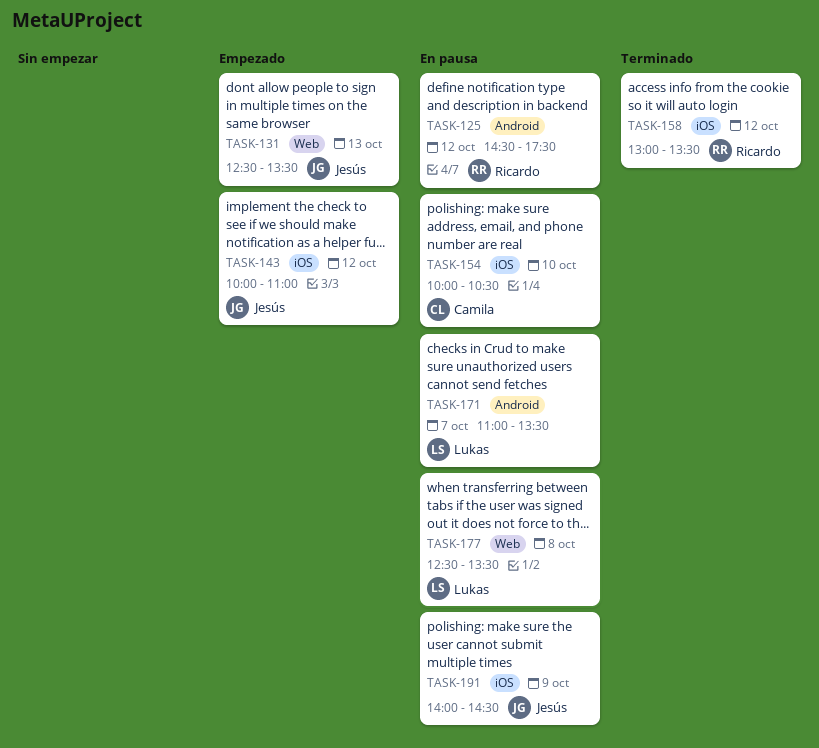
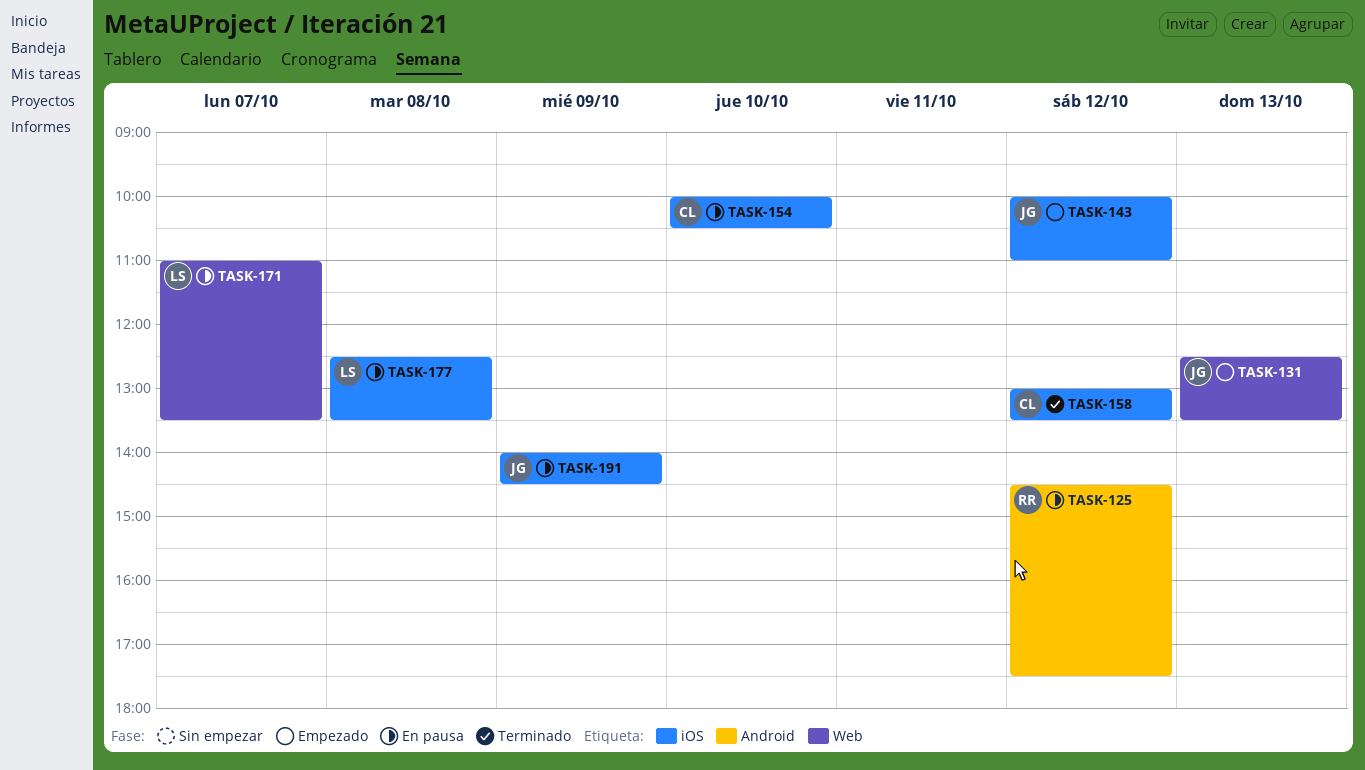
TASK-158, owner: Ricardo -> Camila
TASK-171, label: Android -> Web
TASK-177, label: Web -> iOS

